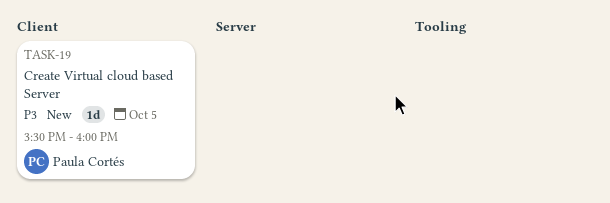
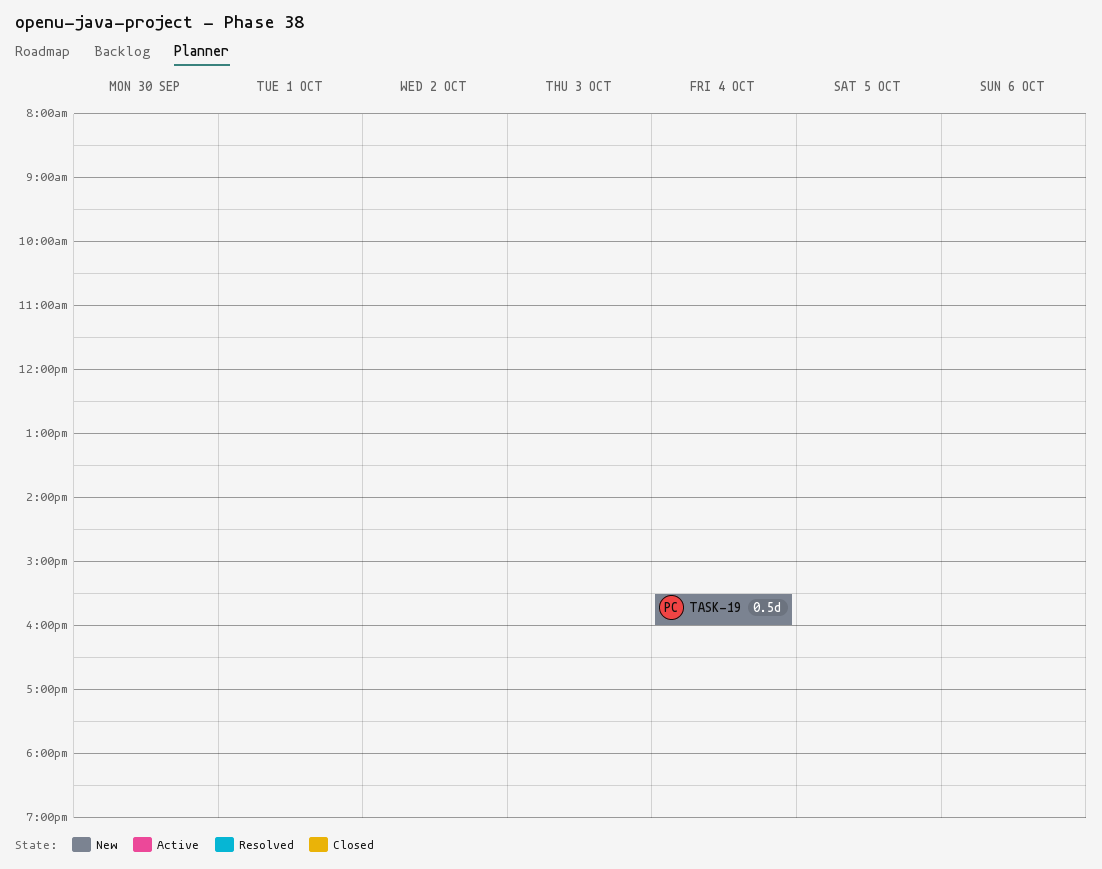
TASK-19, estimate: 1d -> 0.5d
TASK-19, day: Oct 5 -> Oct 4

